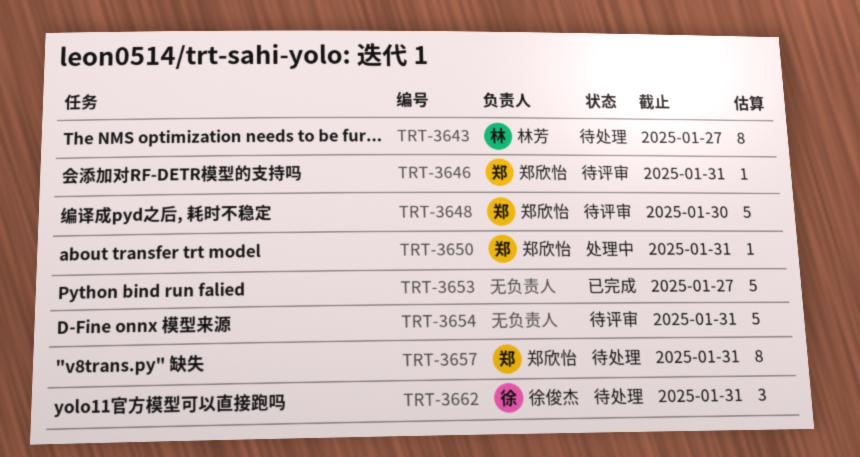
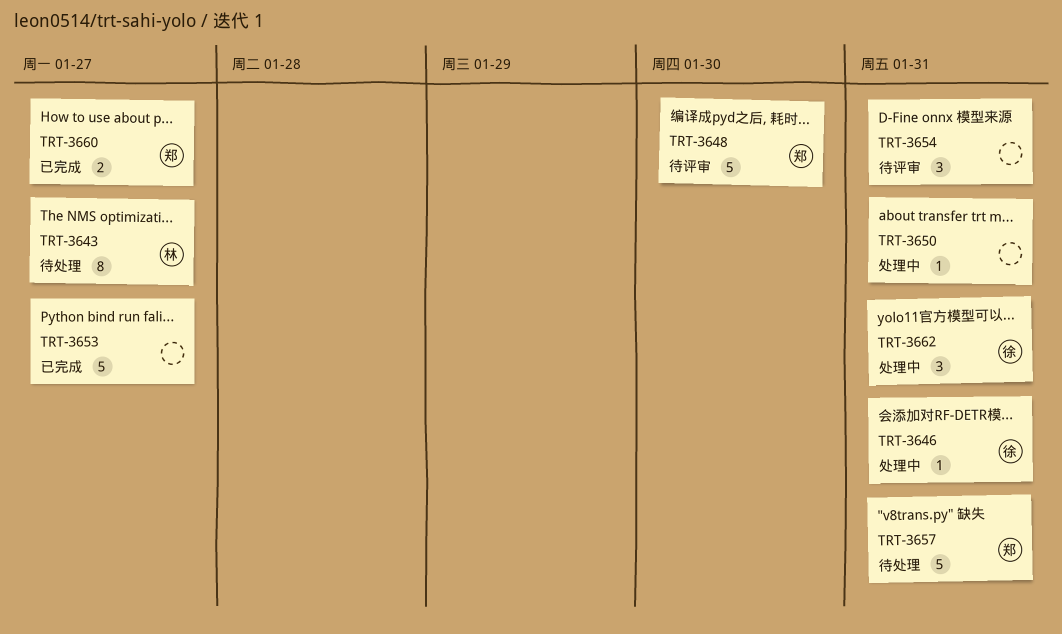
TRT-3646, status: 待评审 -> 处理中
TRT-3646, owner: 郑欣怡 -> 徐俊杰
TRT-3650, owner: 郑欣怡 -> none
TRT-3654, estimate: 5 -> 3
TRT-3657, estimate: 8 -> 5
TRT-3660: none -> present
TRT-3662, status: 待处理 -> 处理中

